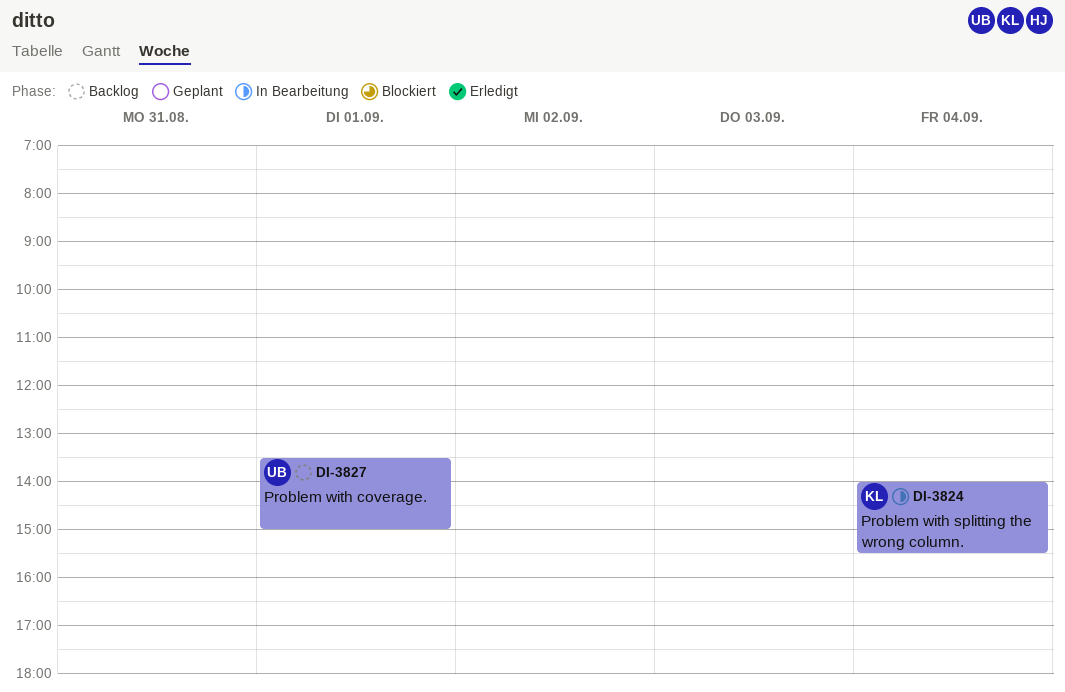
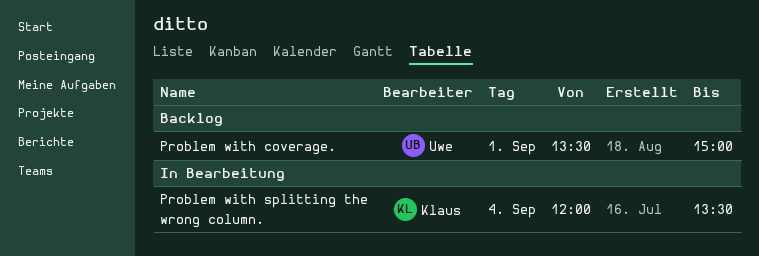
Problem with splitting the wrong column., begins: 14:00 -> 12:00
Problem with splitting the wrong column., ends: 15:30 -> 13:30

